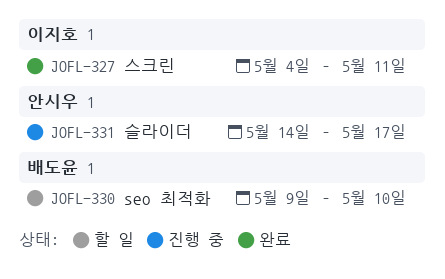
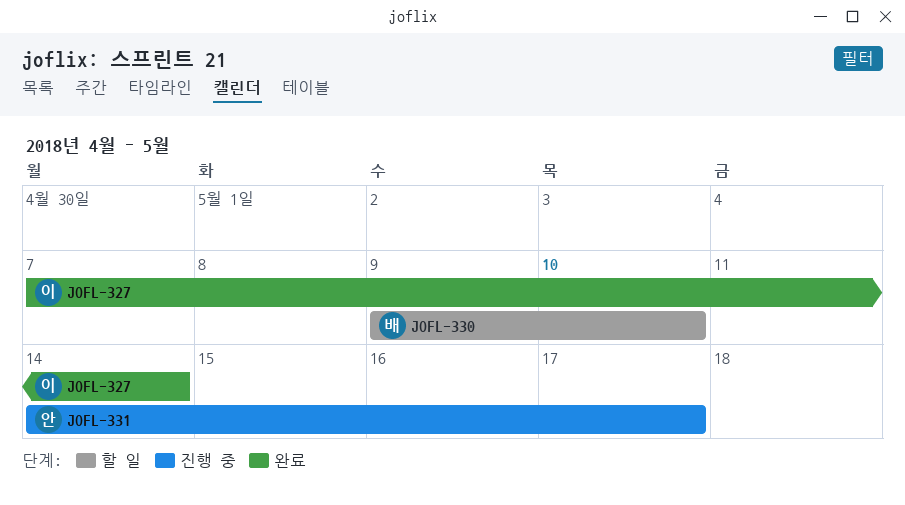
JOFL-327, start: May 4 -> May 7
JOFL-327, due: May 11 -> May 14

